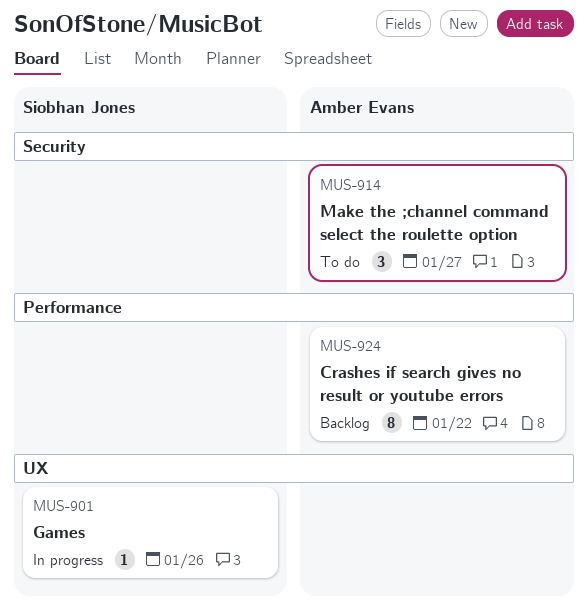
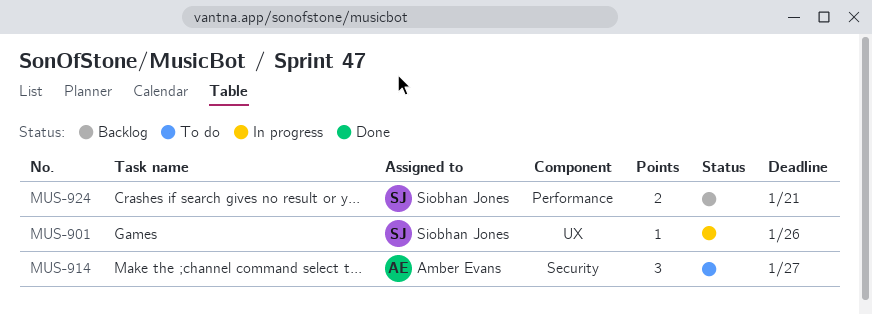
MUS-924, owner: Amber Evans -> Siobhan Jones
MUS-924, estimate: 8 -> 2
MUS-924, due: Jan 22 -> Jan 21

